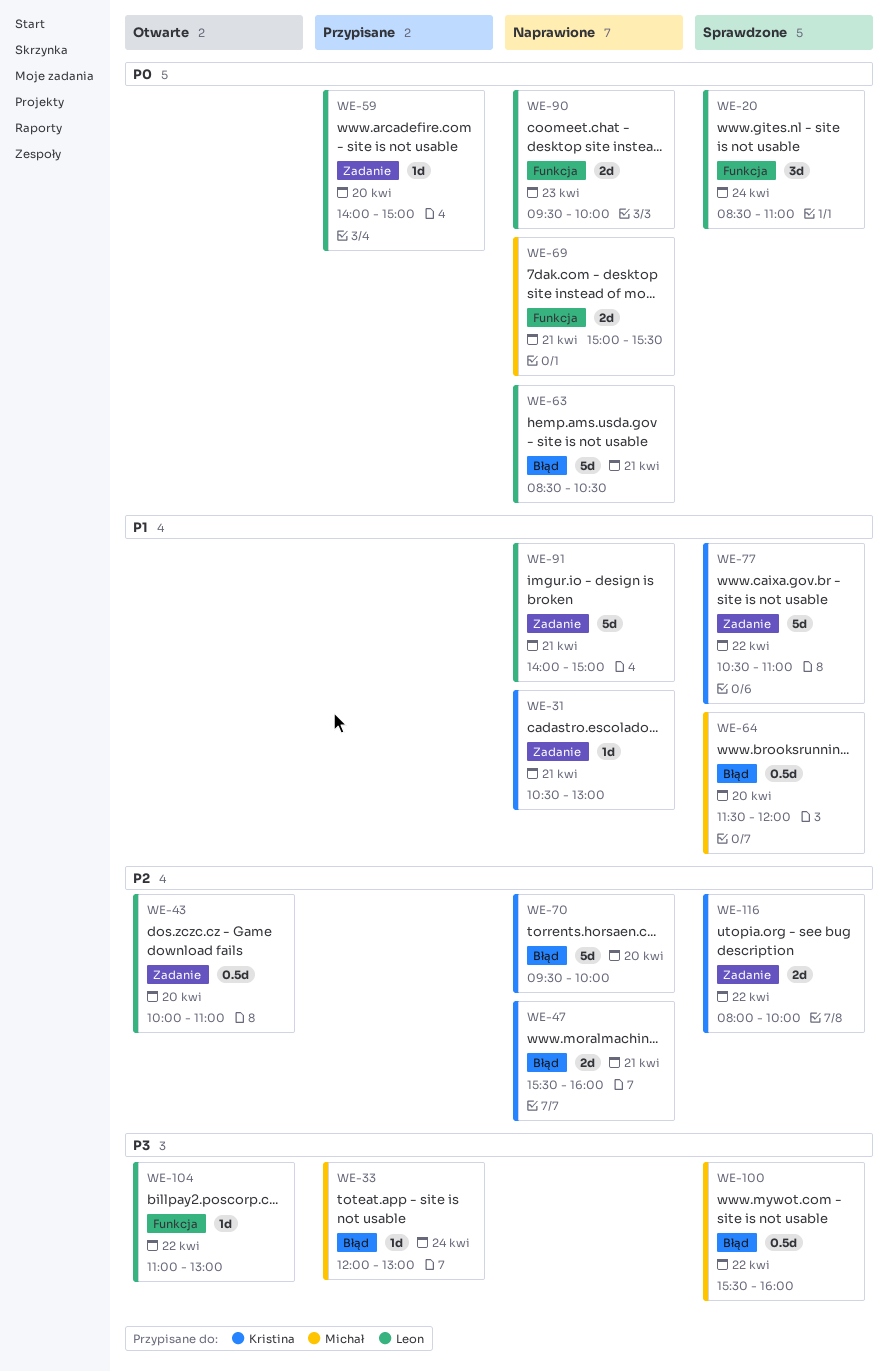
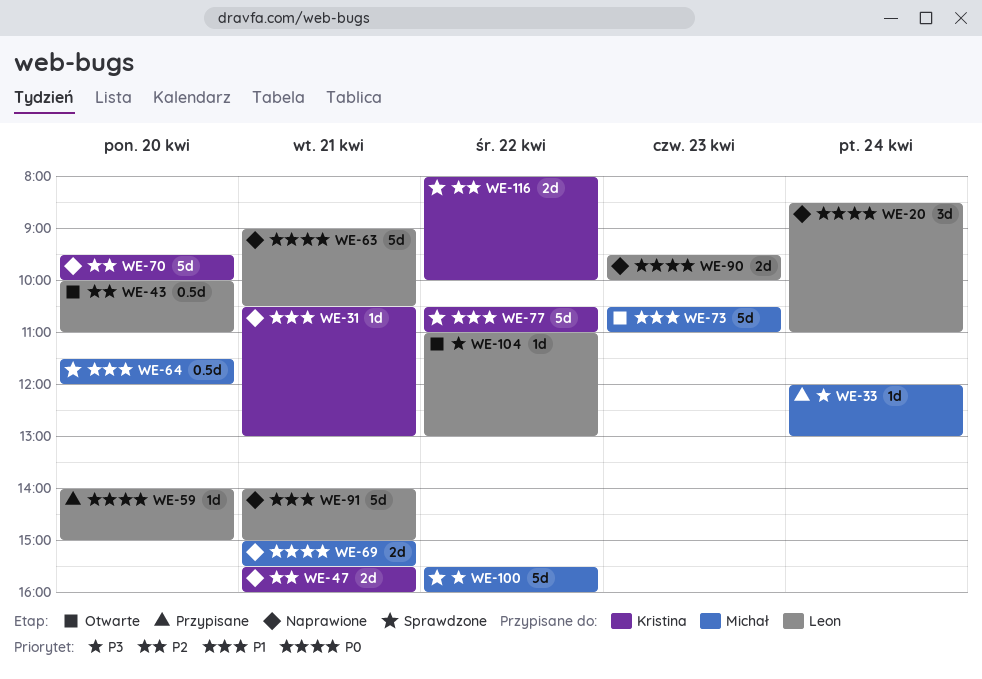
WE-20, status: Sprawdzone -> Naprawione
WE-63, begins: 08:30 -> 09:00
WE-73: none -> present
WE-100, estimate: 0.5d -> 5d

